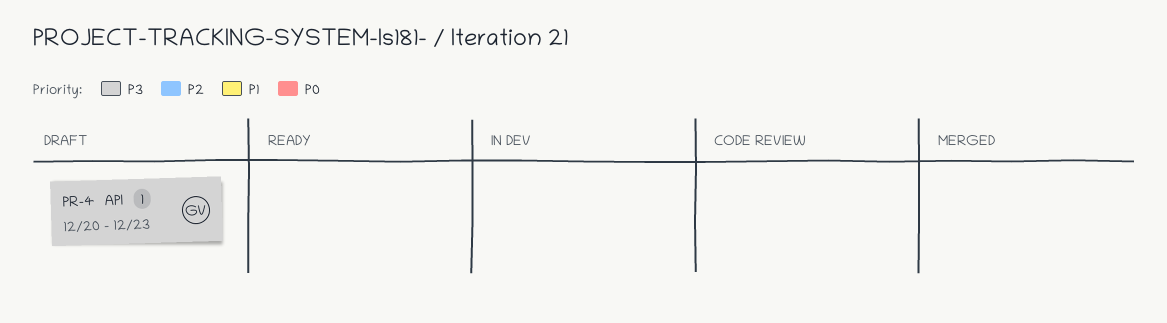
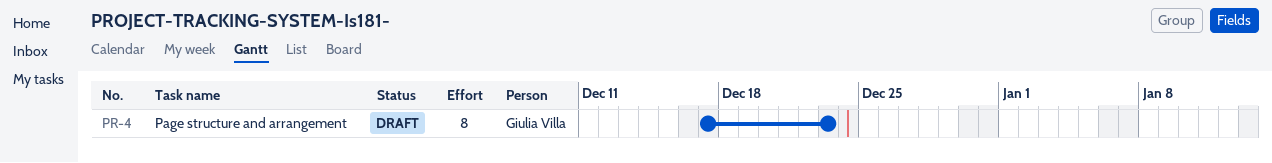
PR-4, estimate: 1 -> 8
PR-4, start: Dec 20 -> Dec 17

